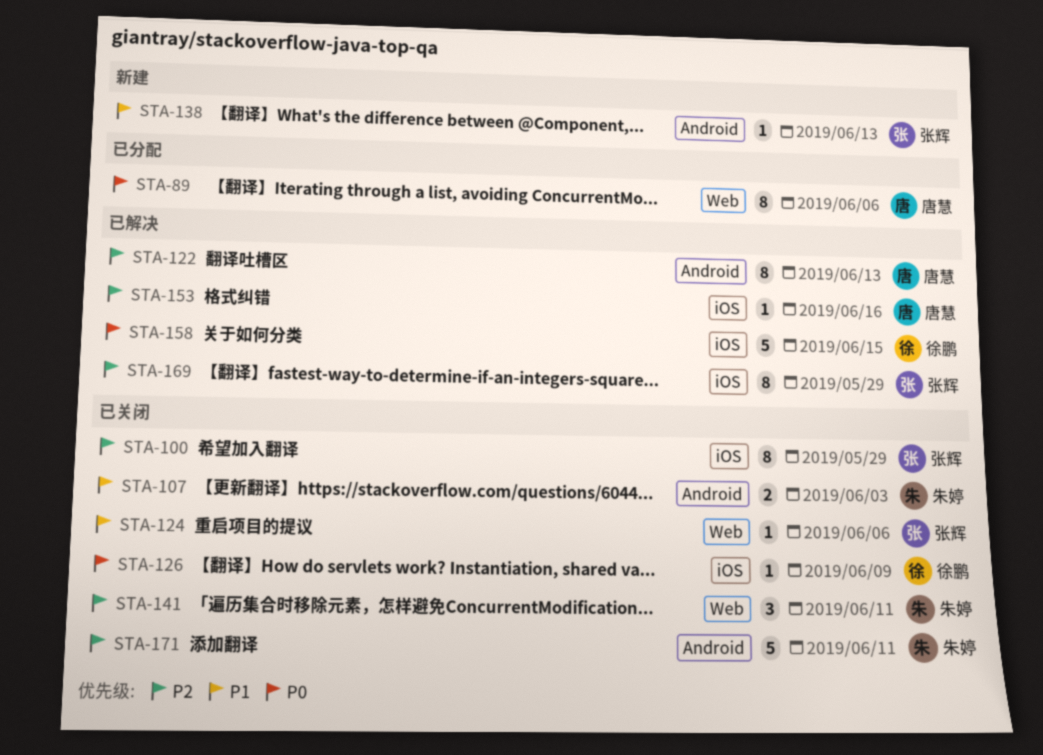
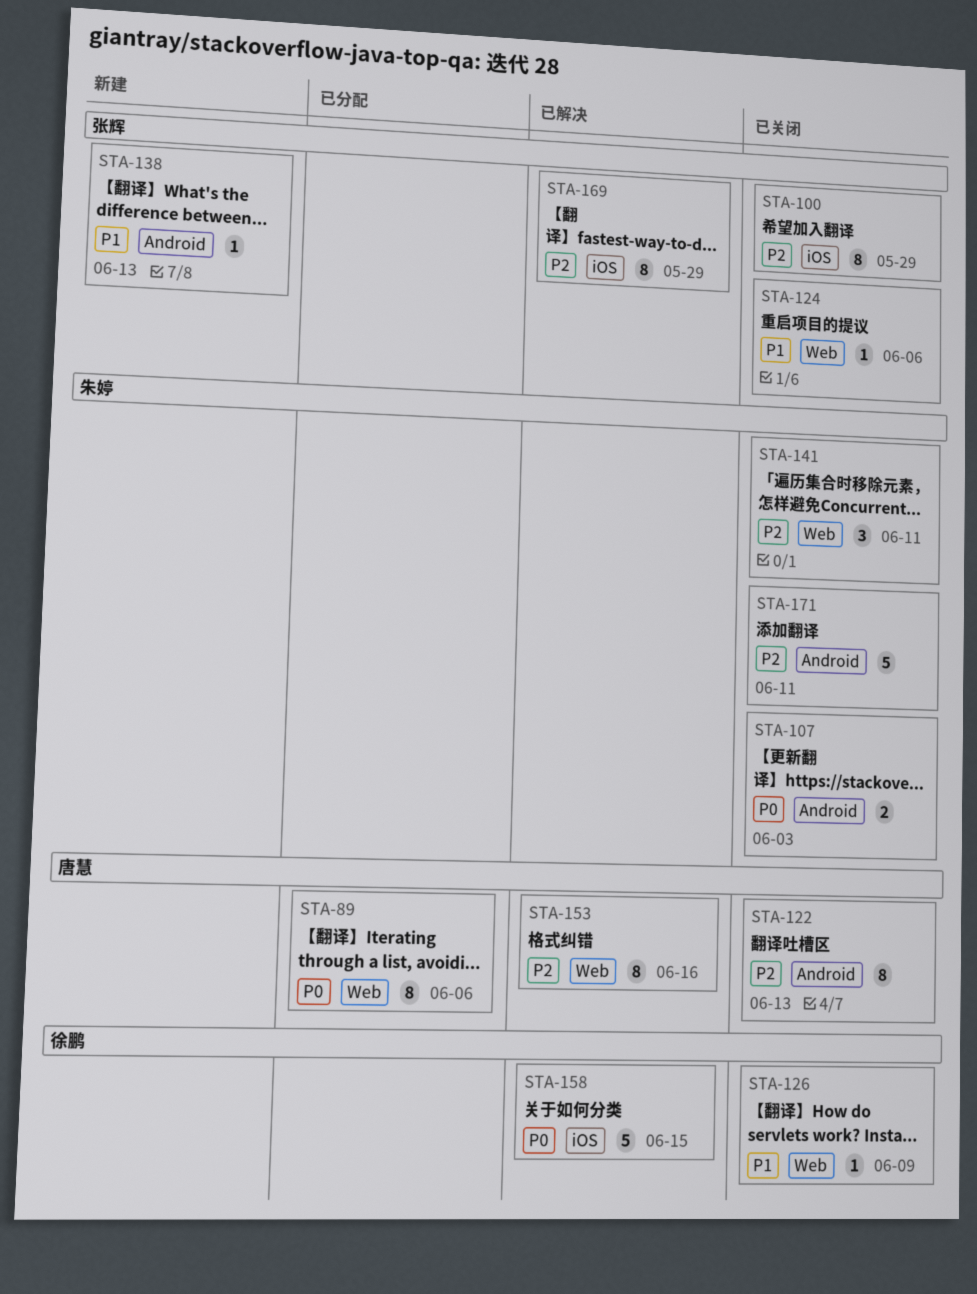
STA-107, priority: P1 -> P0
STA-122, status: 已解决 -> 已关闭
STA-126, priority: P0 -> P1
STA-126, label: iOS -> Web
STA-153, label: iOS -> Web
STA-153, estimate: 1 -> 8

